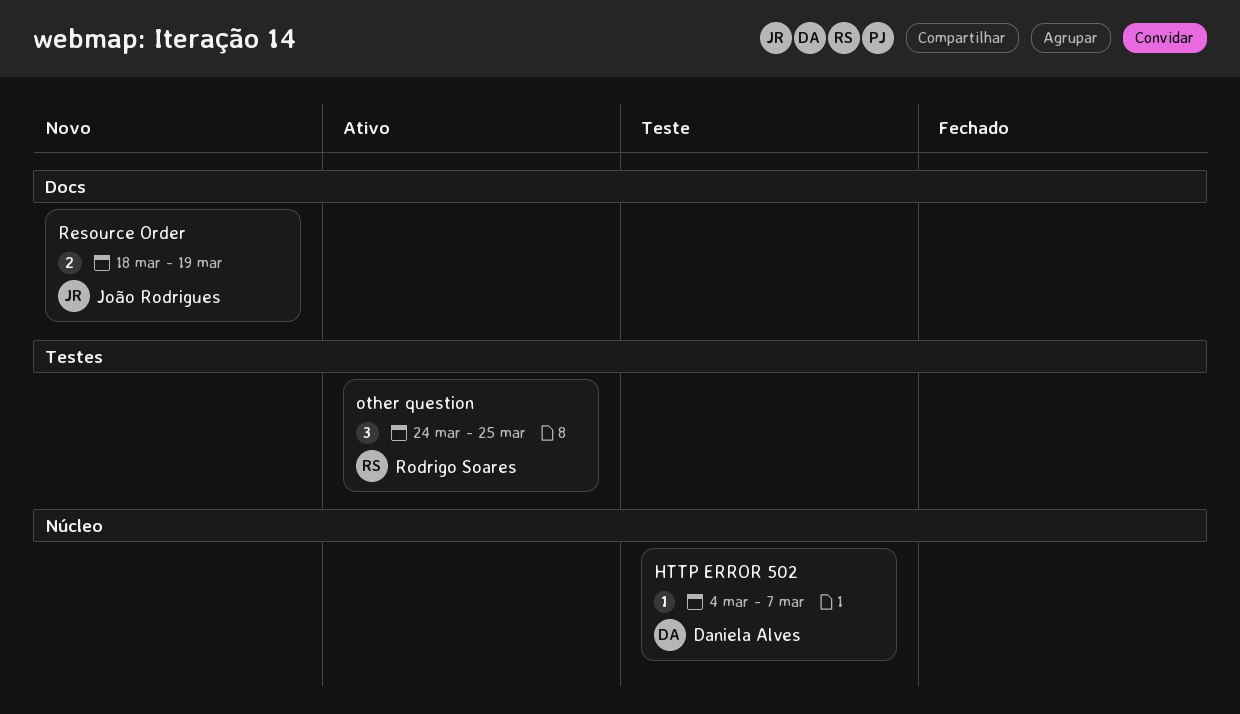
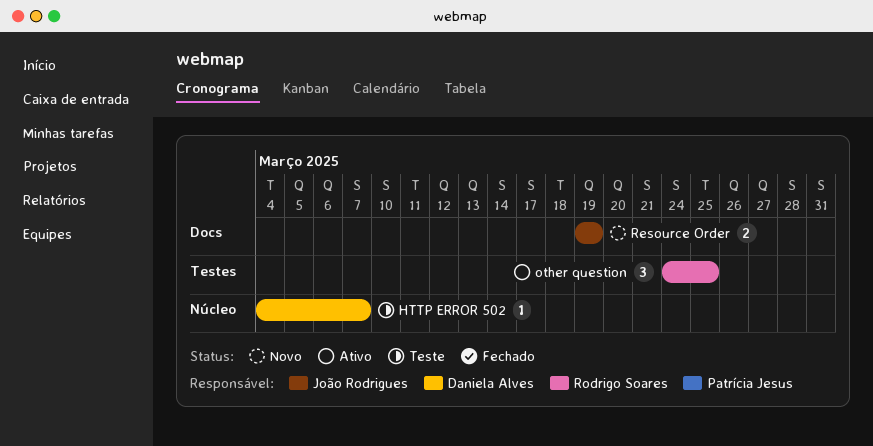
Resource Order, start: Mar 18 -> Mar 19

